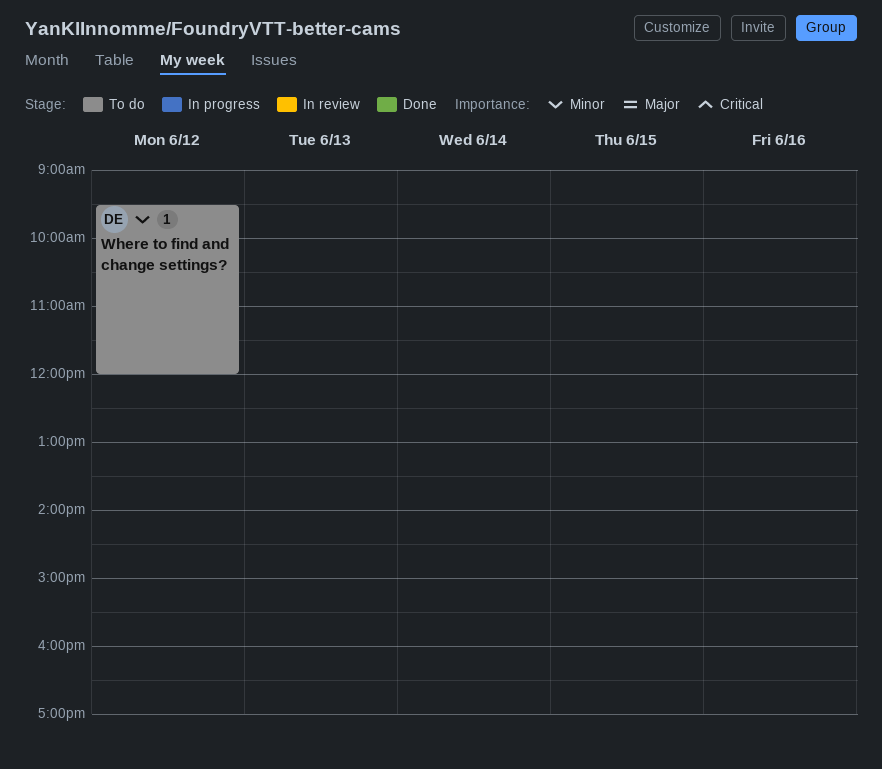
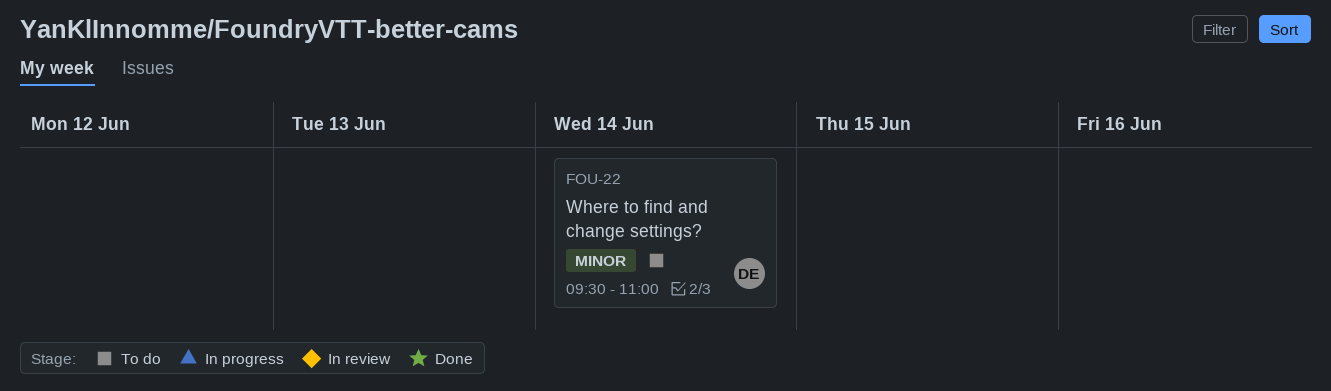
Where to find and change settings?, day: Jun 12 -> Jun 14
Where to find and change settings?, ends: 12:00 -> 11:00

